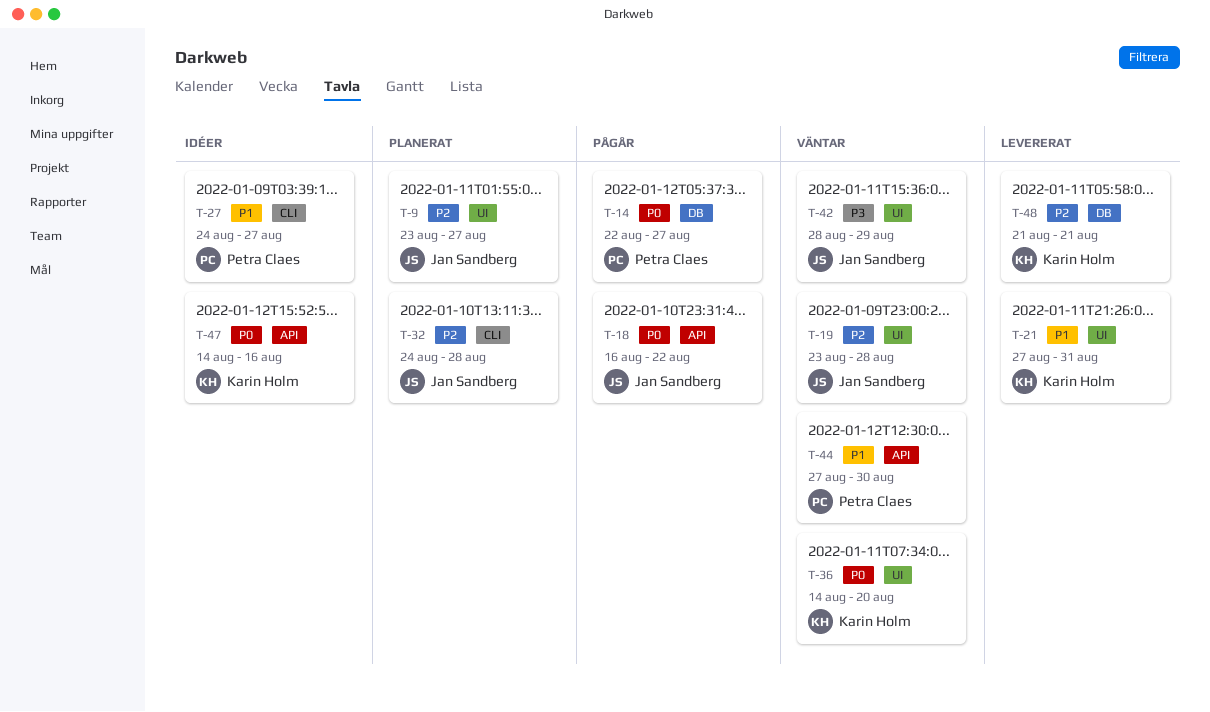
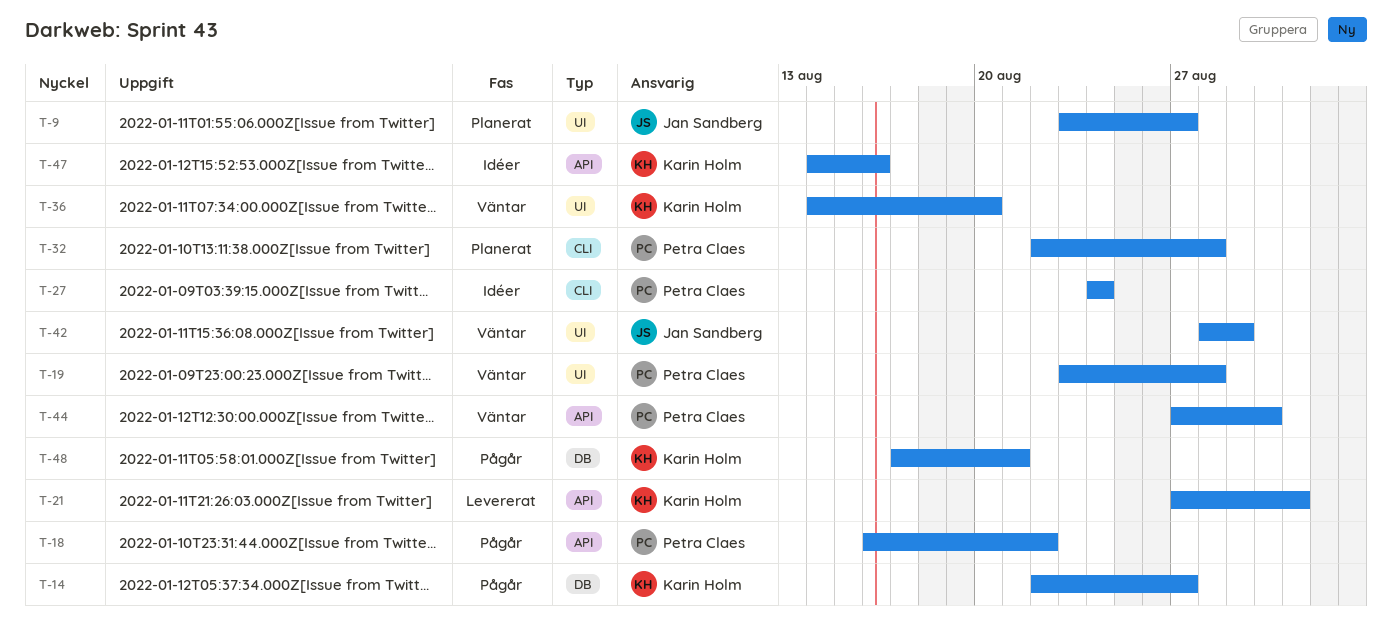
T-14, owner: Petra Claes -> Karin Holm
T-18, owner: Jan Sandberg -> Petra Claes
T-19, owner: Jan Sandberg -> Petra Claes
T-21, label: UI -> API
T-27, due: Aug 27 -> Aug 24
T-32, owner: Jan Sandberg -> Petra Claes
T-32, start: Aug 24 -> Aug 22
T-48, status: Levererat -> Pågår
T-48, start: Aug 21 -> Aug 17

